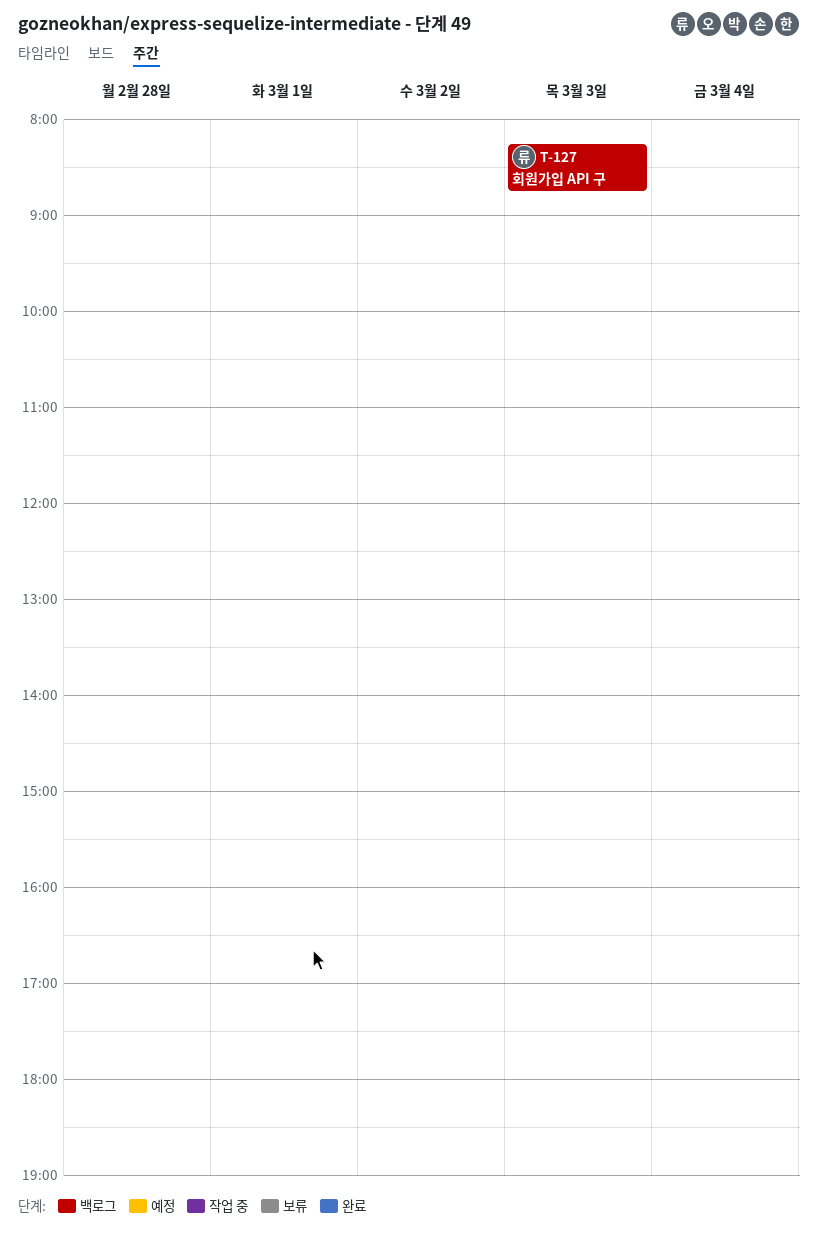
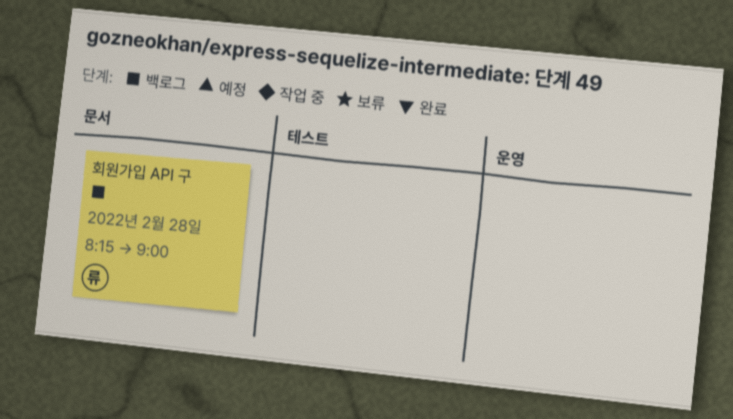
회원가입 API 구, day: Mar 3 -> Feb 28
회원가입 API 구, ends: 08:45 -> 09:00

